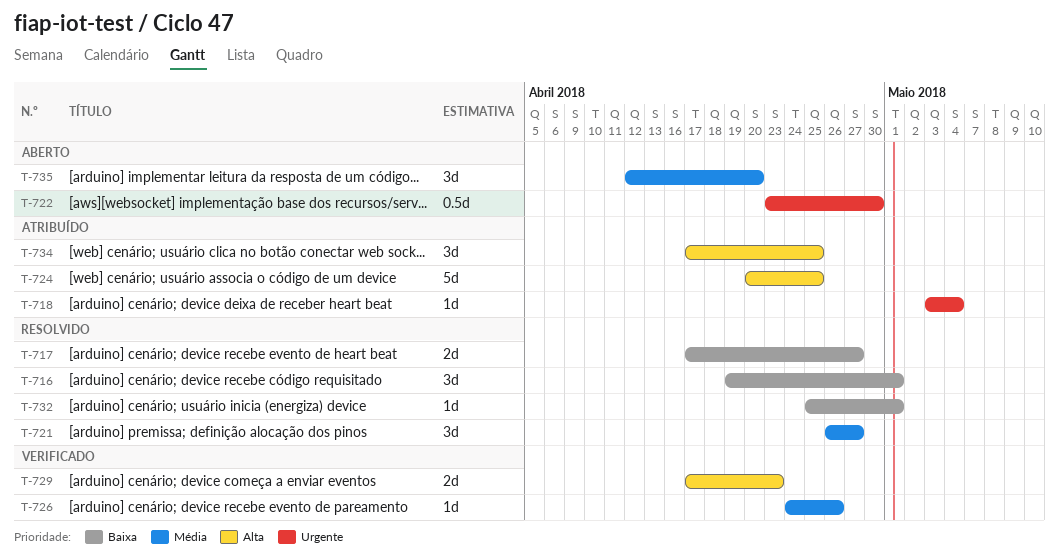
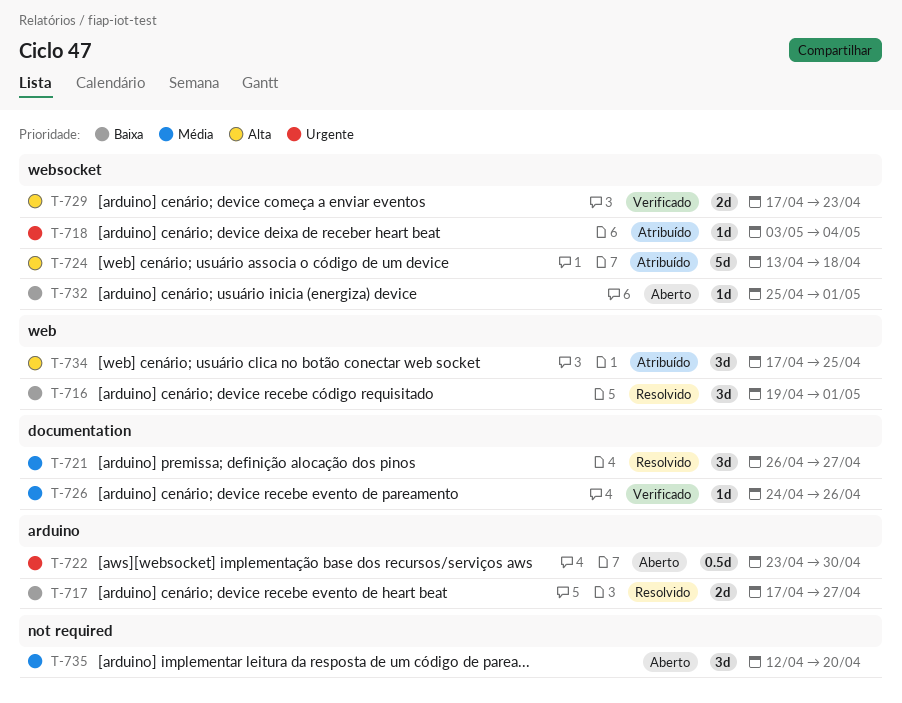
T-724, start: Apr 20 -> Apr 13
T-724, due: Apr 25 -> Apr 18
T-732, status: Resolvido -> Aberto

